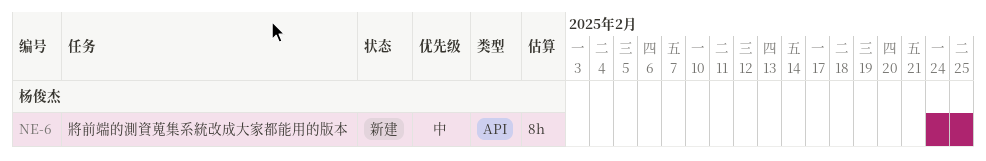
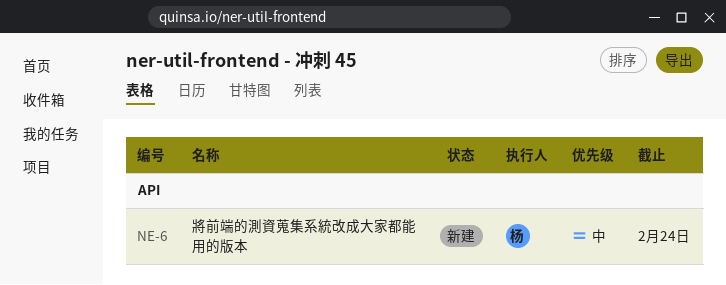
NE-6, due: Feb 25 -> Feb 24

